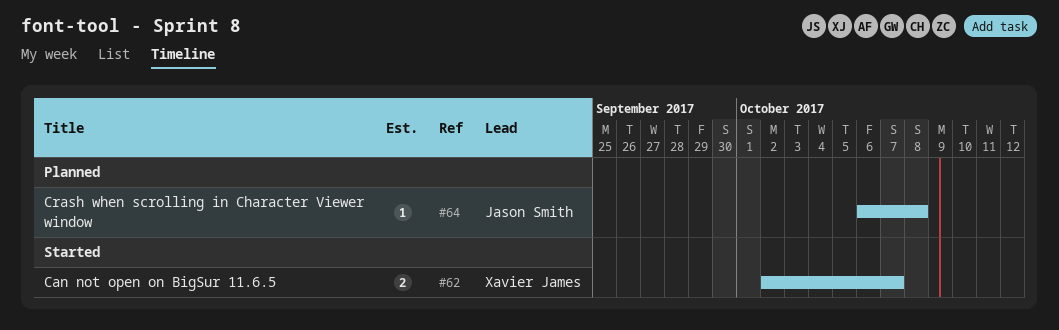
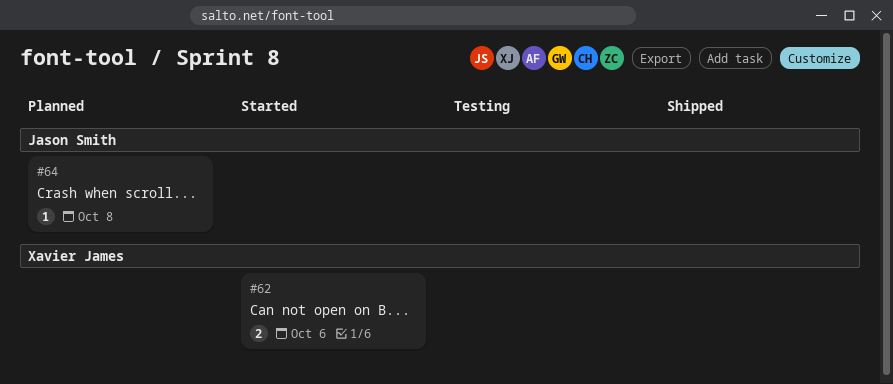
#62, due: Oct 7 -> Oct 6

